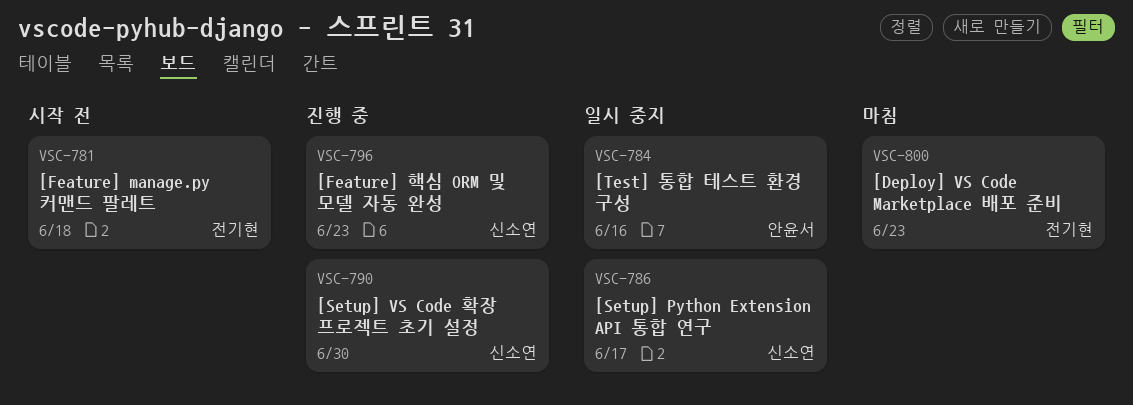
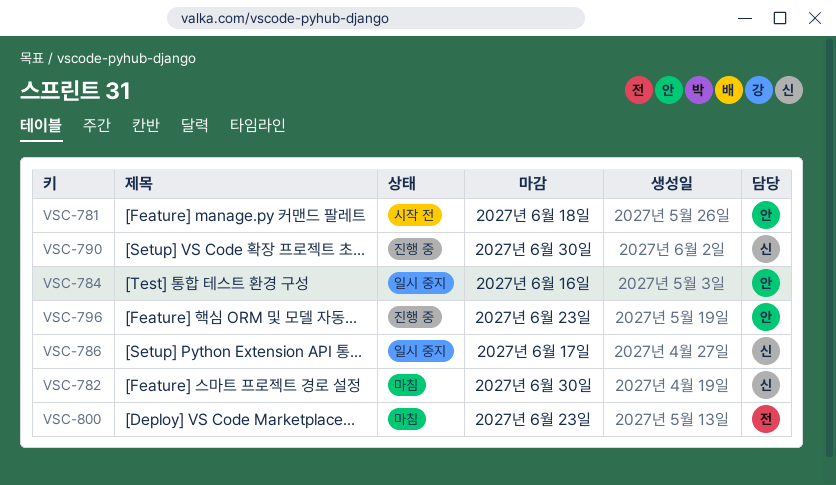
VSC-781, owner: 전기현 -> 안윤서
VSC-782: none -> present
VSC-796, owner: 신소연 -> 안윤서

